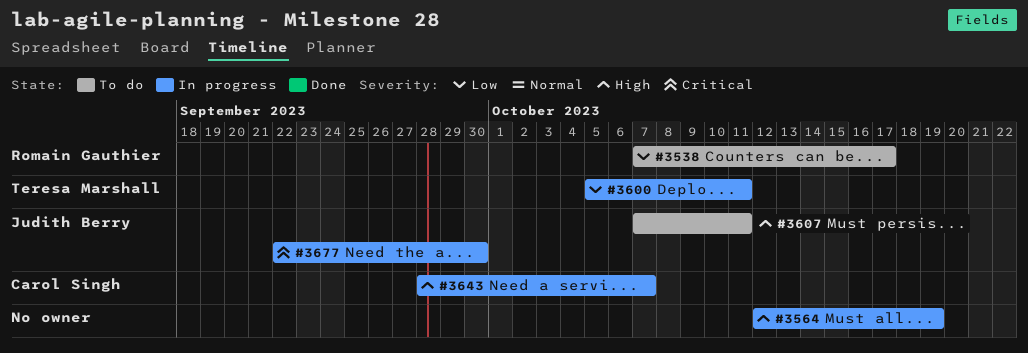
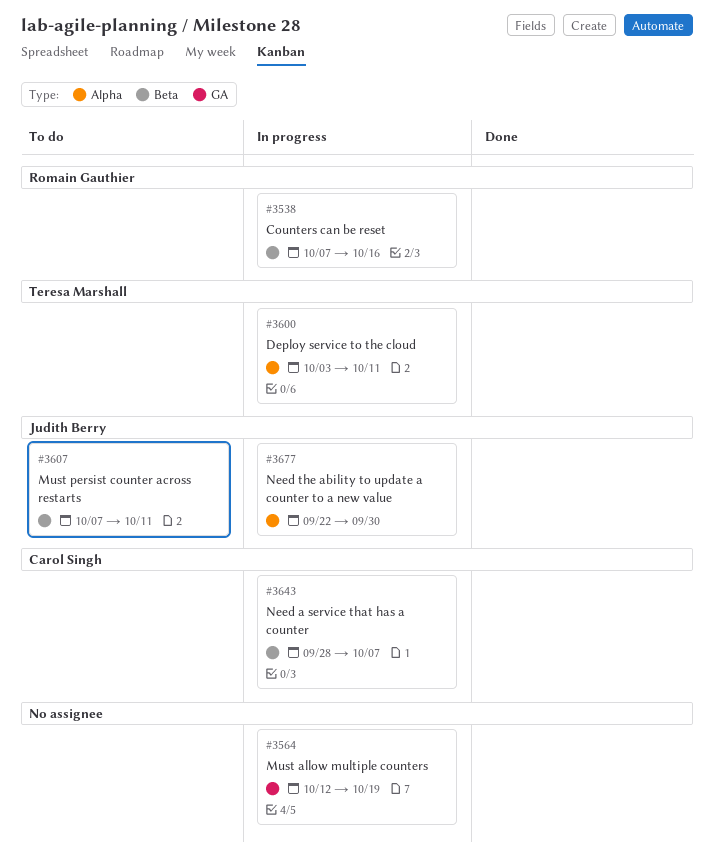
#3538, status: To do -> In progress
#3538, due: Oct 17 -> Oct 16
#3600, start: Oct 5 -> Oct 3

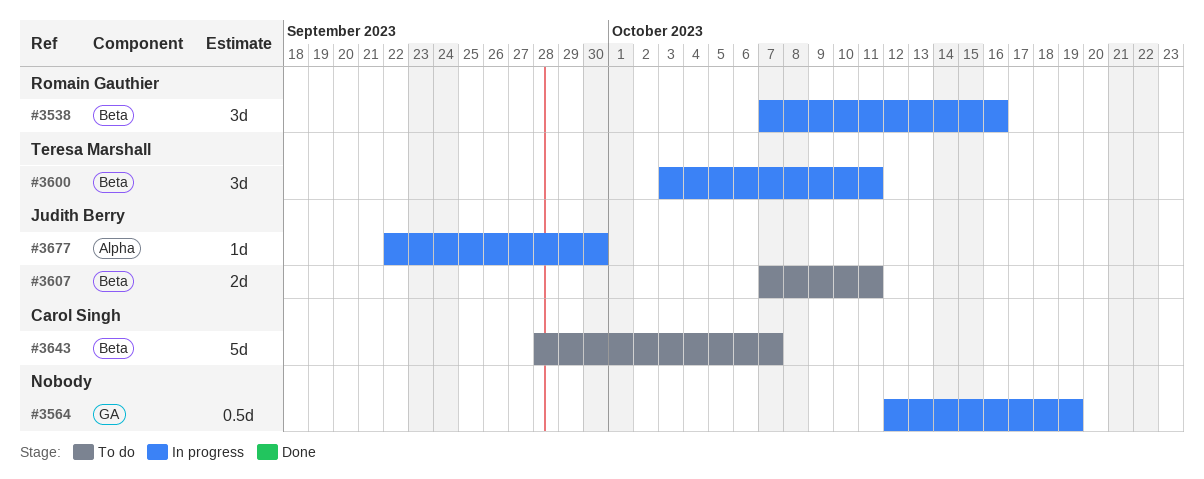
#3600, label: Alpha -> Beta
#3643, status: In progress -> To do

